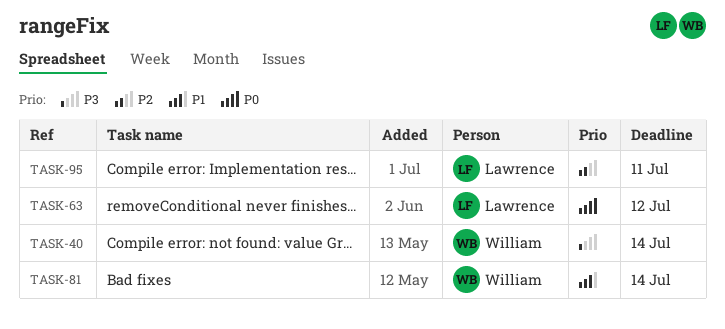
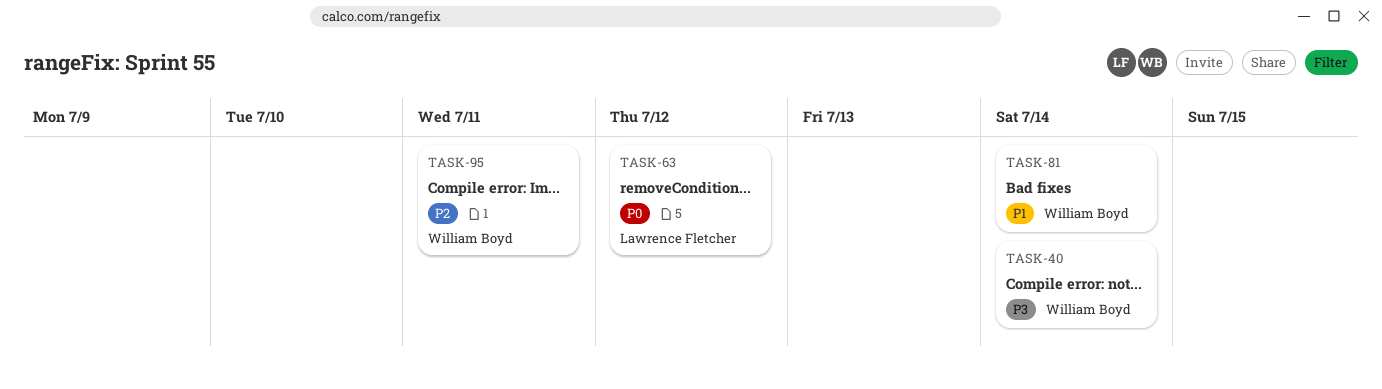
TASK-95, owner: Lawrence Fletcher -> William Boyd

